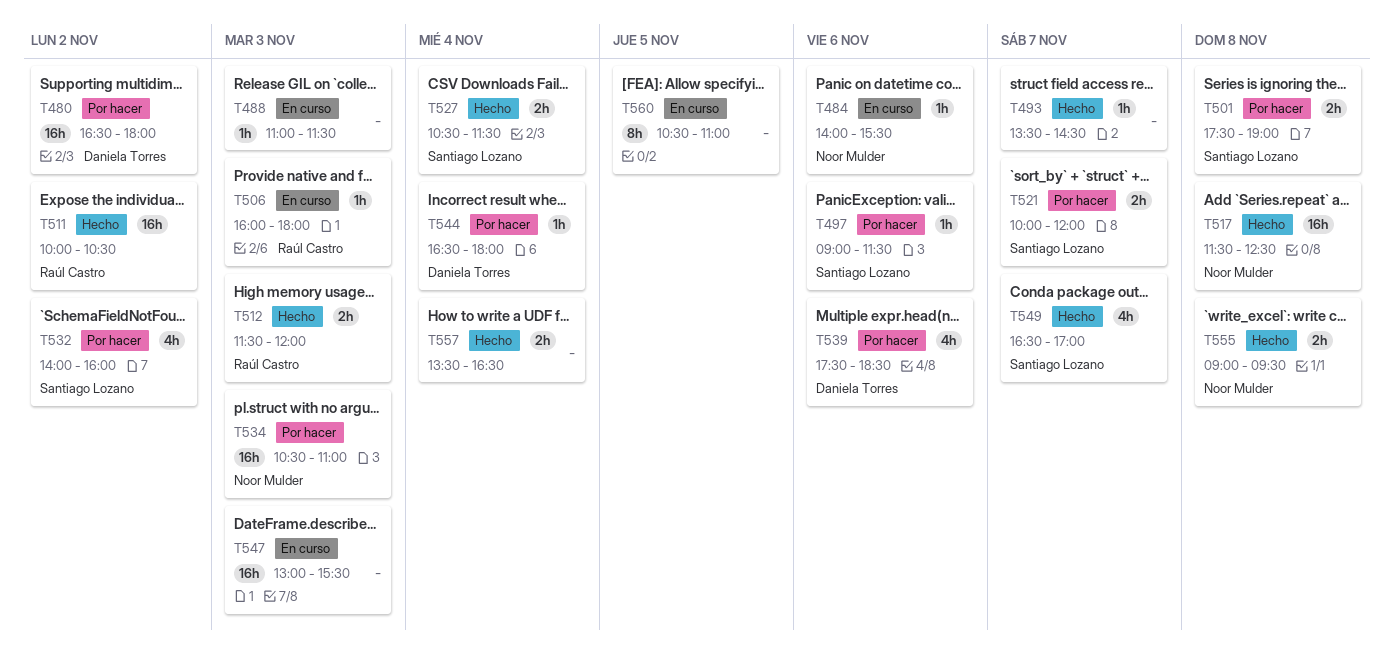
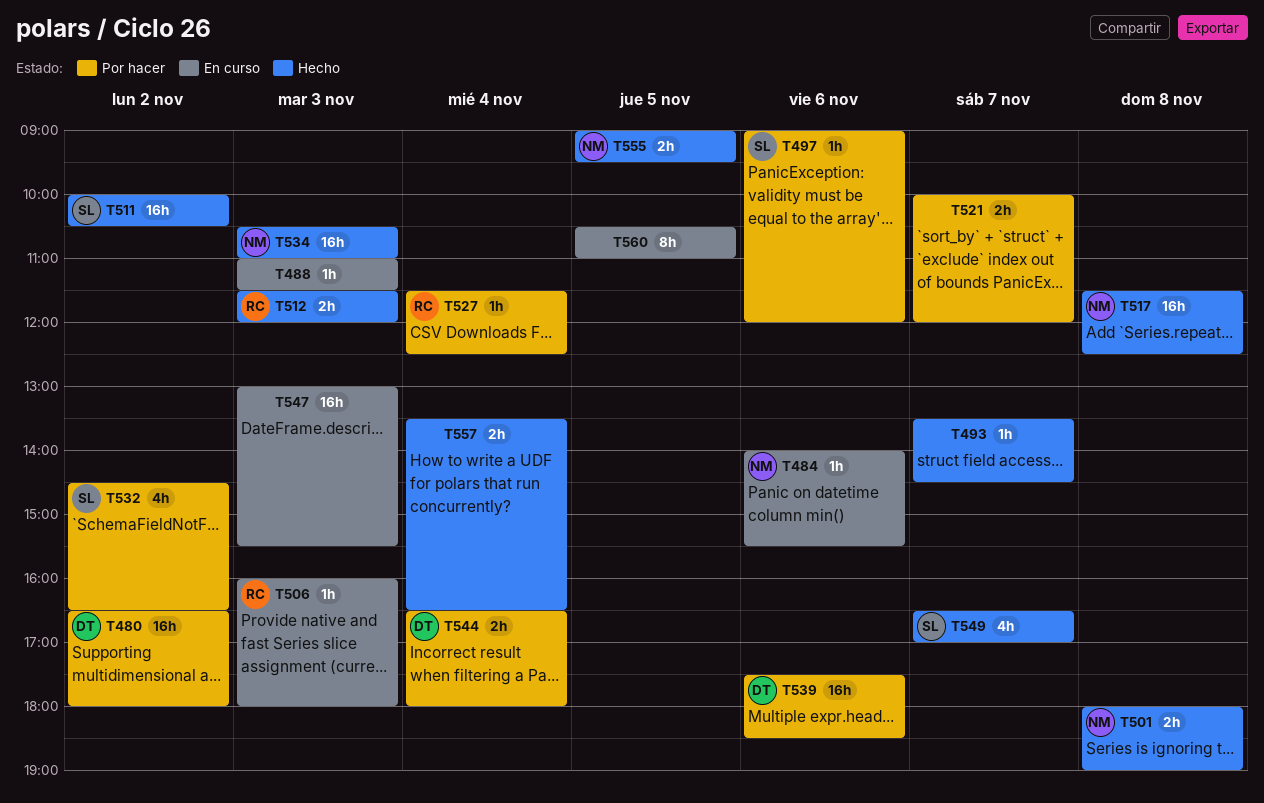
T497, ends: 11:30 -> 12:00
T501, status: Por hacer -> Hecho
T501, owner: Santiago Lozano -> Noor Mulder
T501, begins: 17:30 -> 18:00
T511, owner: Raúl Castro -> Santiago Lozano
T521, owner: Santiago Lozano -> none
T527, status: Hecho -> Por hacer
T527, owner: Santiago Lozano -> Raúl Castro
T527, estimate: 2h -> 1h
T527, begins: 10:30 -> 11:30
T527, ends: 11:30 -> 12:30
T532, begins: 14:00 -> 14:30
T532, ends: 16:00 -> 16:30
T534, status: Por hacer -> Hecho
T539, estimate: 4h -> 16h
T544, estimate: 1h -> 2h
T555, day: Nov 8 -> Nov 5

